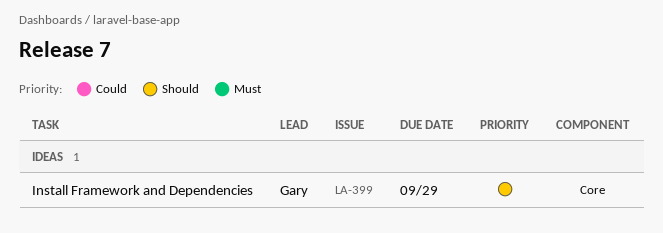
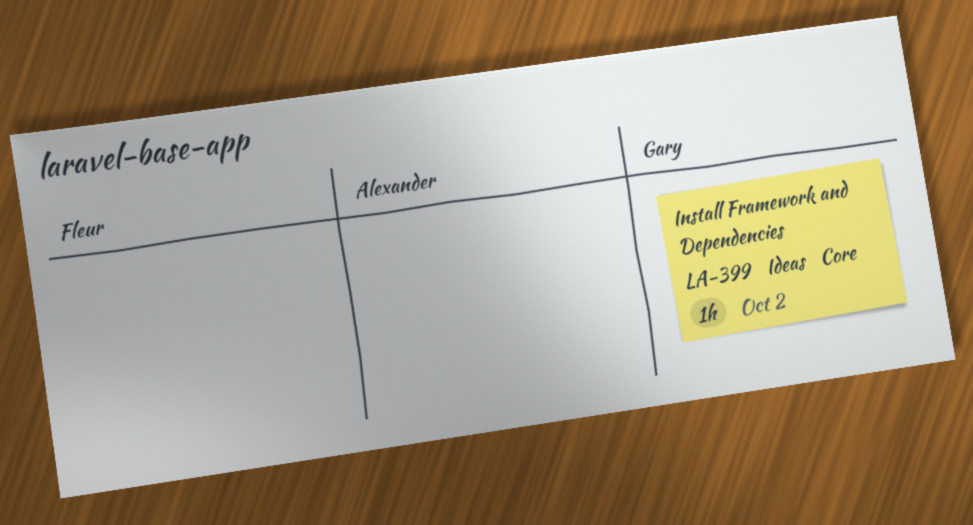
LA-399, due: Sep 29 -> Oct 2

